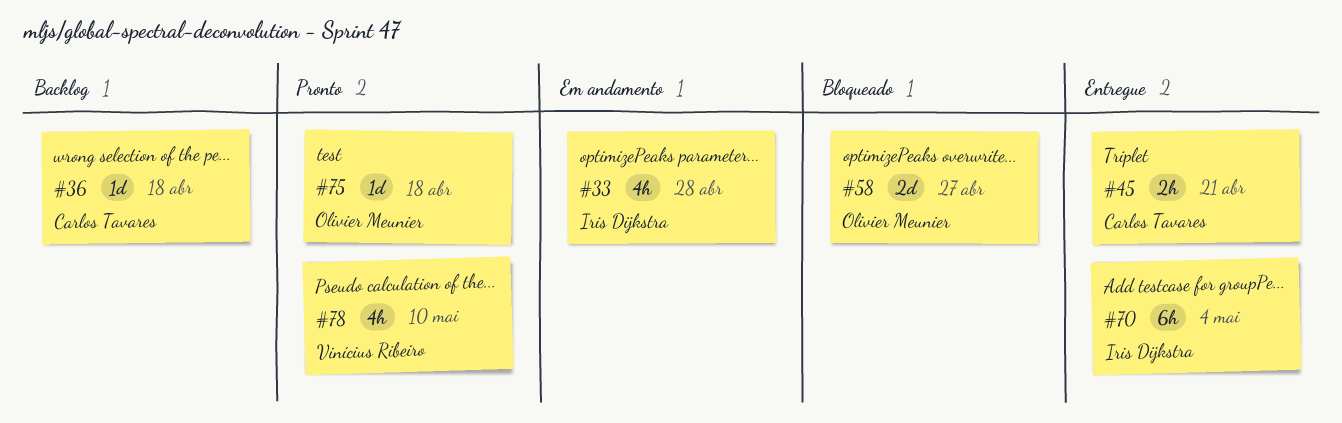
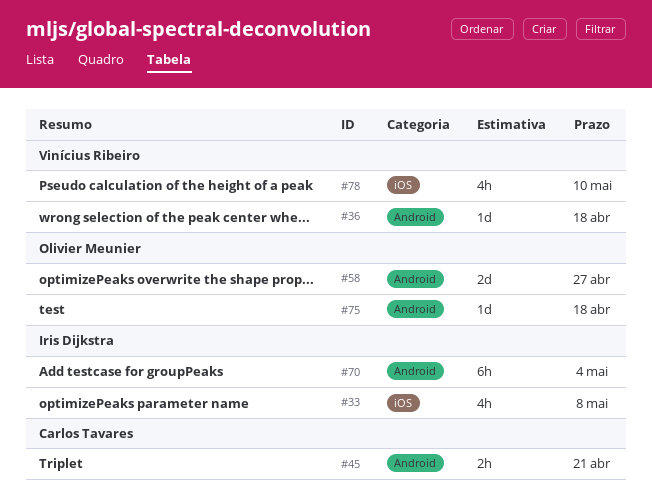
#33, due: Apr 28 -> May 8
#36, owner: Carlos Tavares -> Vinícius Ribeiro

